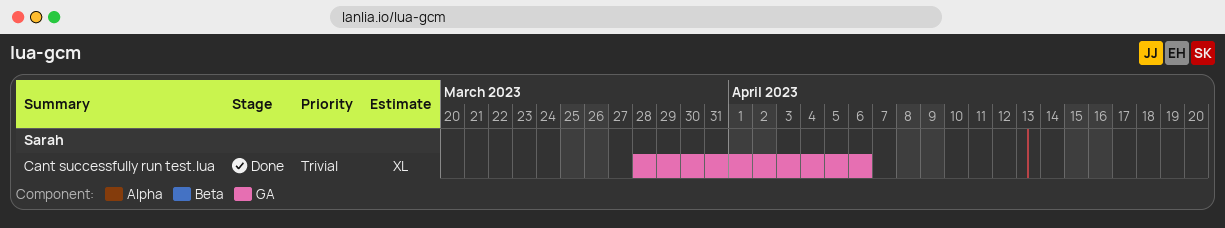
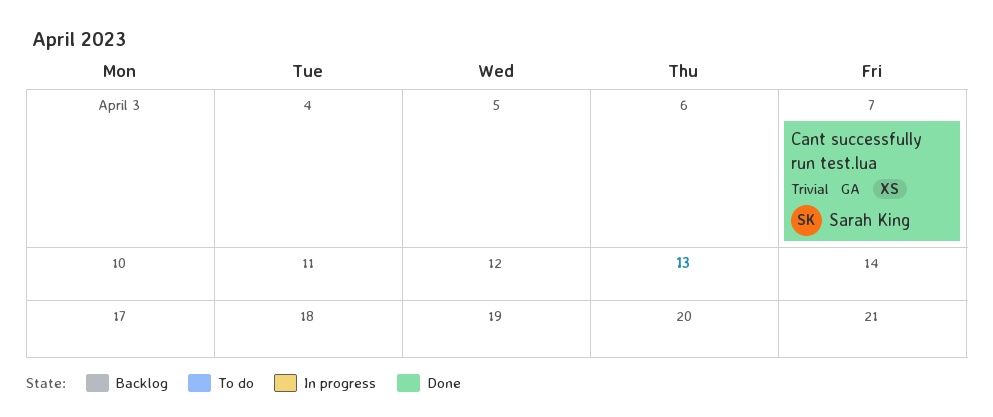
Cant successfully run test.lua, estimate: XL -> XS
Cant successfully run test.lua, due: Apr 6 -> Apr 7

